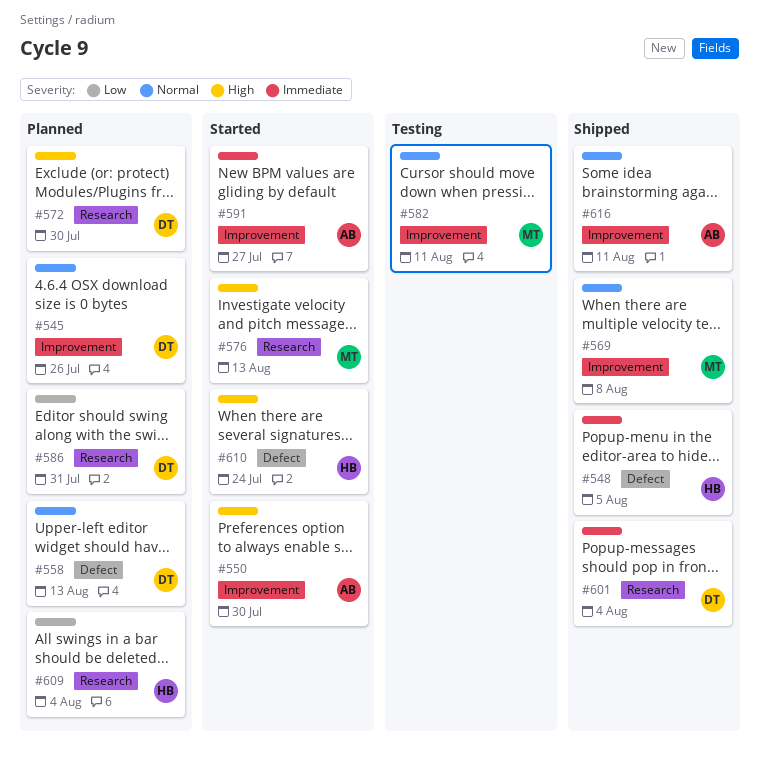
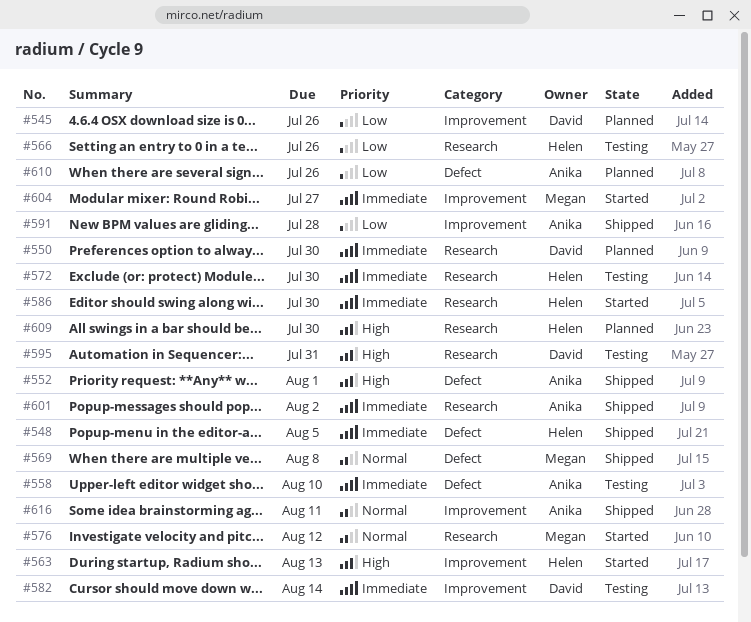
#545, priority: Normal -> Low
#550, status: Started -> Planned
#550, owner: Anika -> David
#550, priority: High -> Immediate
#550, label: Improvement -> Research
#552: none -> present
#558, status: Planned -> Testing
#558, owner: David -> Anika
#558, priority: Normal -> Immediate
#558, due: Aug 13 -> Aug 10
#563: none -> present
#566: none -> present
#569, label: Improvement -> Defect
#572, status: Planned -> Testing
#572, owner: David -> Helen
#572, priority: High -> Immediate
#576, priority: High -> Normal
#576, due: Aug 13 -> Aug 12
#582, owner: Megan -> David
#582, priority: Normal -> Immediate
#582, due: Aug 11 -> Aug 14
#586, status: Planned -> Started
#586, owner: David -> Helen
#586, priority: Low -> Immediate
#586, due: Jul 31 -> Jul 30
#591, status: Started -> Shipped
#591, priority: Immediate -> Low
#591, due: Jul 27 -> Jul 28
#595: none -> present
#601, owner: David -> Anika
#601, due: Aug 4 -> Aug 2
#604: none -> present
#609, priority: Low -> High
#609, due: Aug 4 -> Jul 30
#610, status: Started -> Planned
#610, owner: Helen -> Anika
#610, priority: High -> Low
#610, due: Jul 24 -> Jul 26

